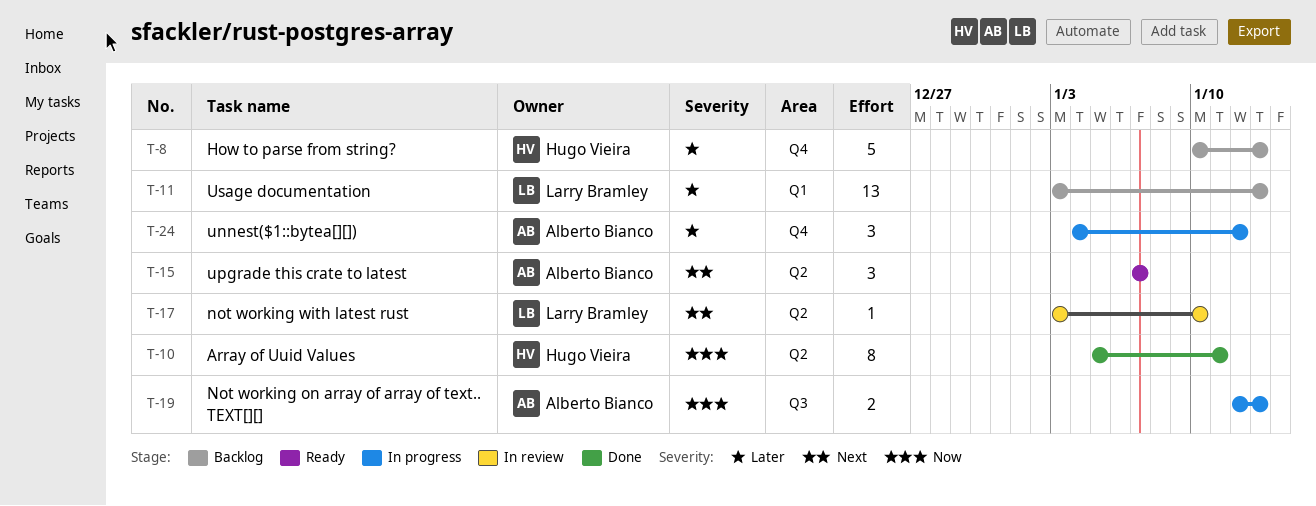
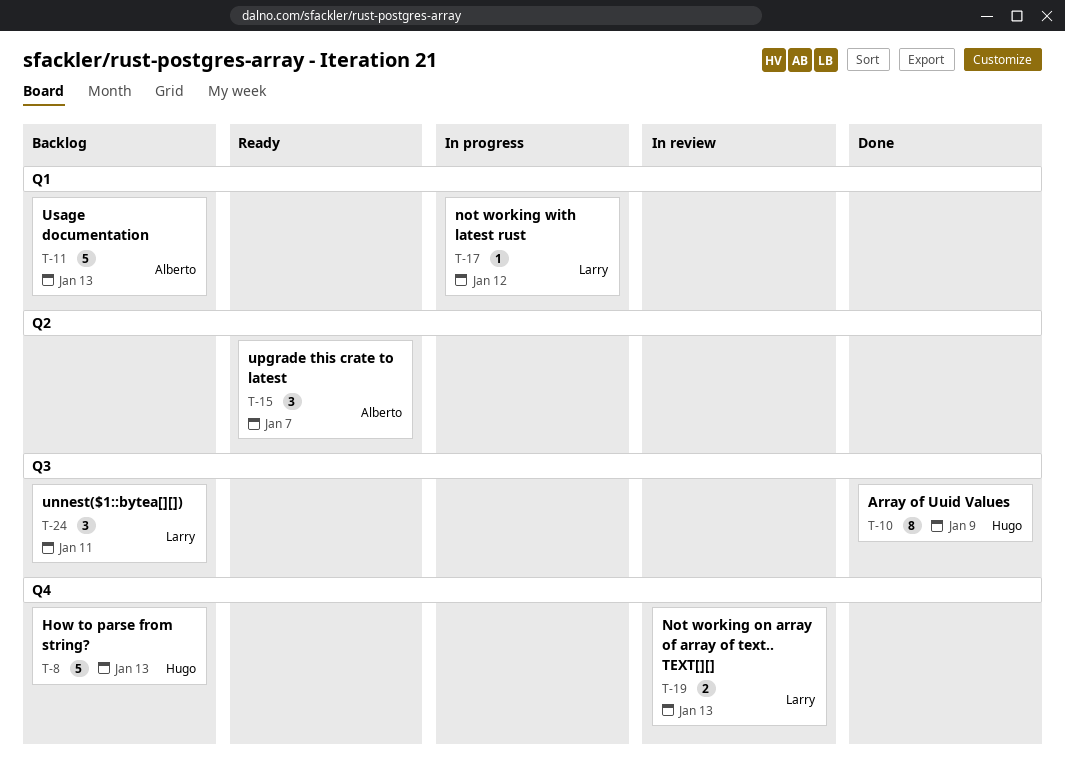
T-10, label: Q2 -> Q3
T-10, due: Jan 11 -> Jan 9
T-11, owner: Larry Bramley -> Alberto Bianco
T-11, estimate: 13 -> 5
T-17, status: In review -> In progress
T-17, label: Q2 -> Q1
T-17, due: Jan 10 -> Jan 12
T-19, status: In progress -> In review
T-19, owner: Alberto Bianco -> Larry Bramley
T-19, label: Q3 -> Q4
T-24, status: In progress -> Backlog
T-24, owner: Alberto Bianco -> Larry Bramley
T-24, label: Q4 -> Q3
T-24, due: Jan 12 -> Jan 11

